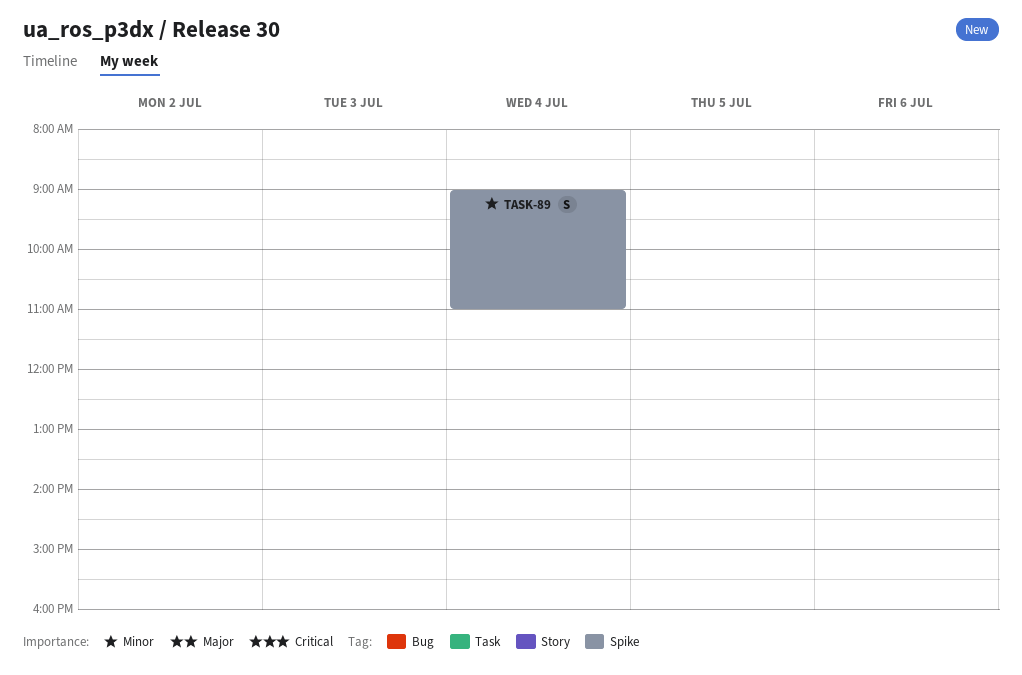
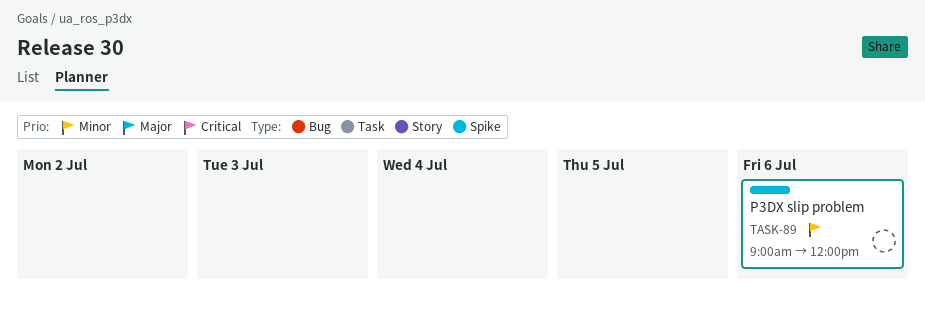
TASK-89, day: Jul 4 -> Jul 6
TASK-89, ends: 11:00 -> 12:00

